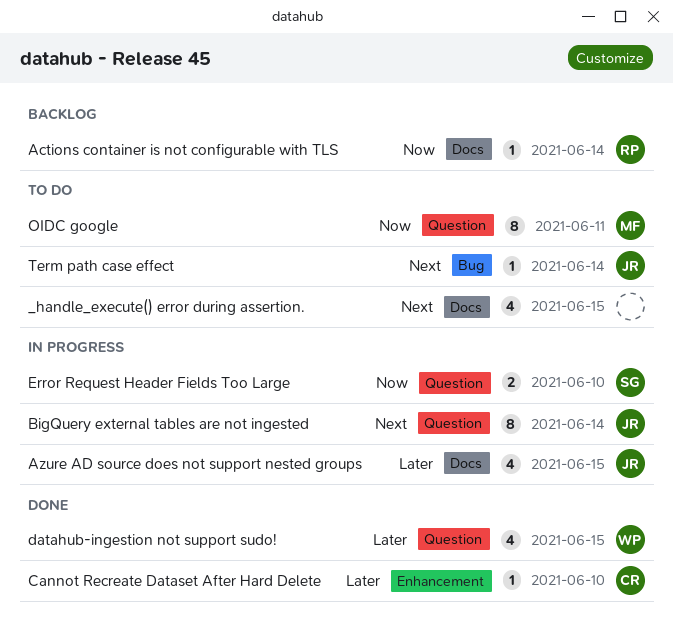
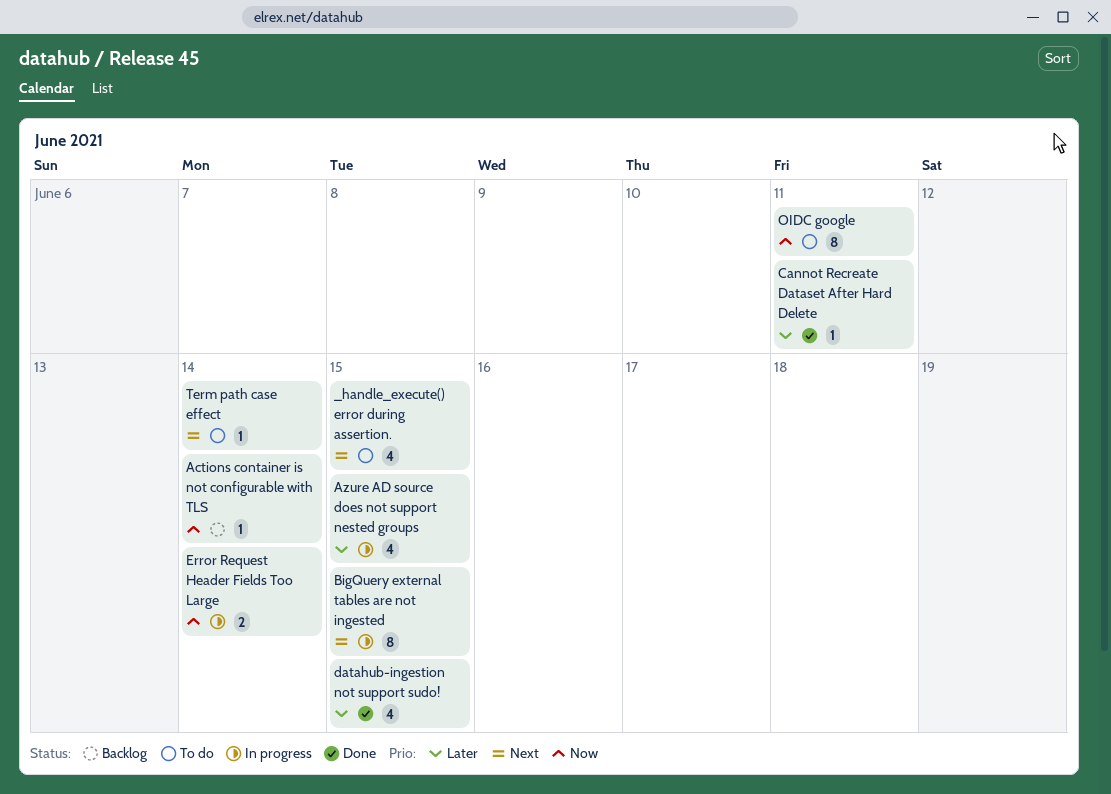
BigQuery external tables are not ingested, due: Jun 14 -> Jun 15
Cannot Recreate Dataset After Hard Delete, due: Jun 10 -> Jun 11
Error Request Header Fields Too Large, due: Jun 10 -> Jun 14

